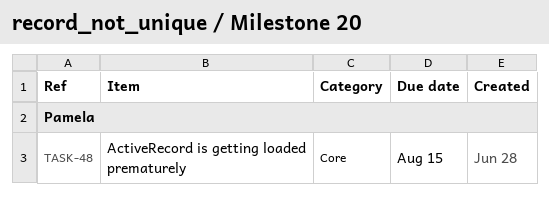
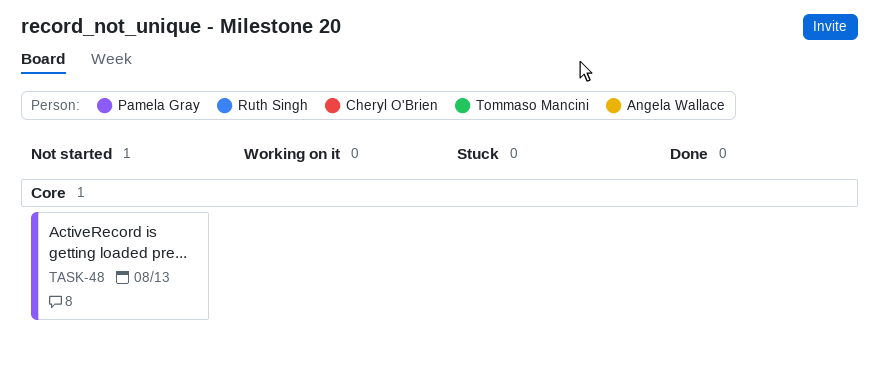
TASK-48, due: Aug 15 -> Aug 13

